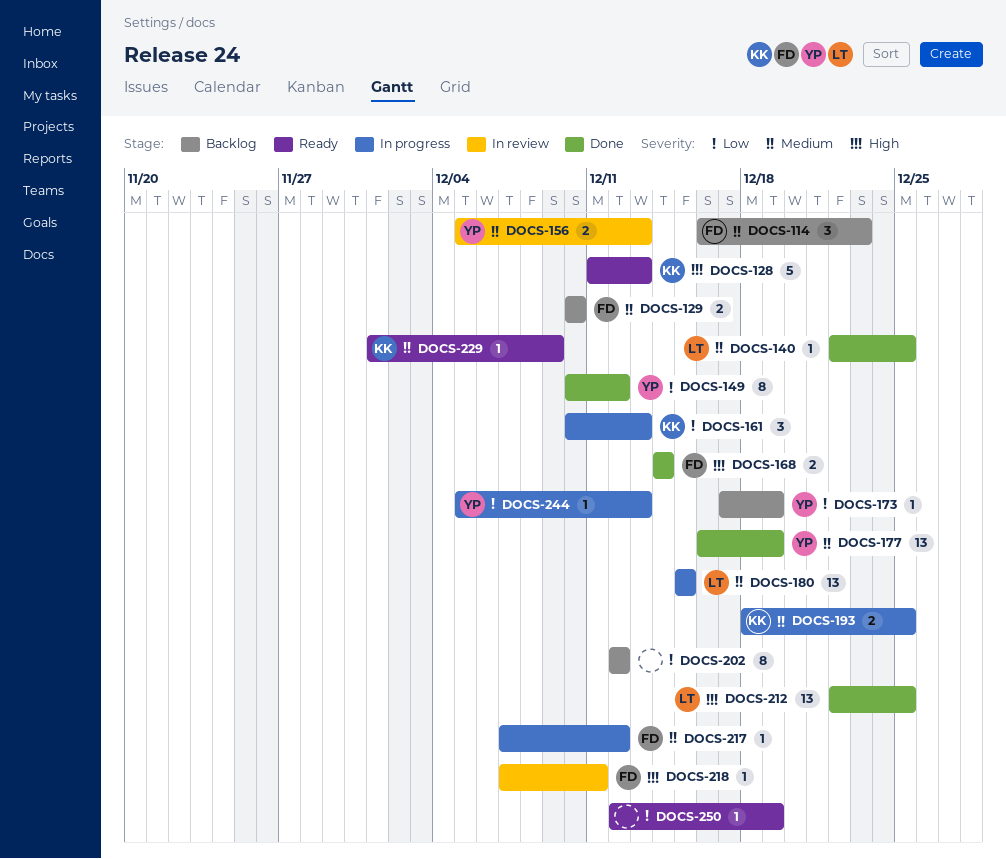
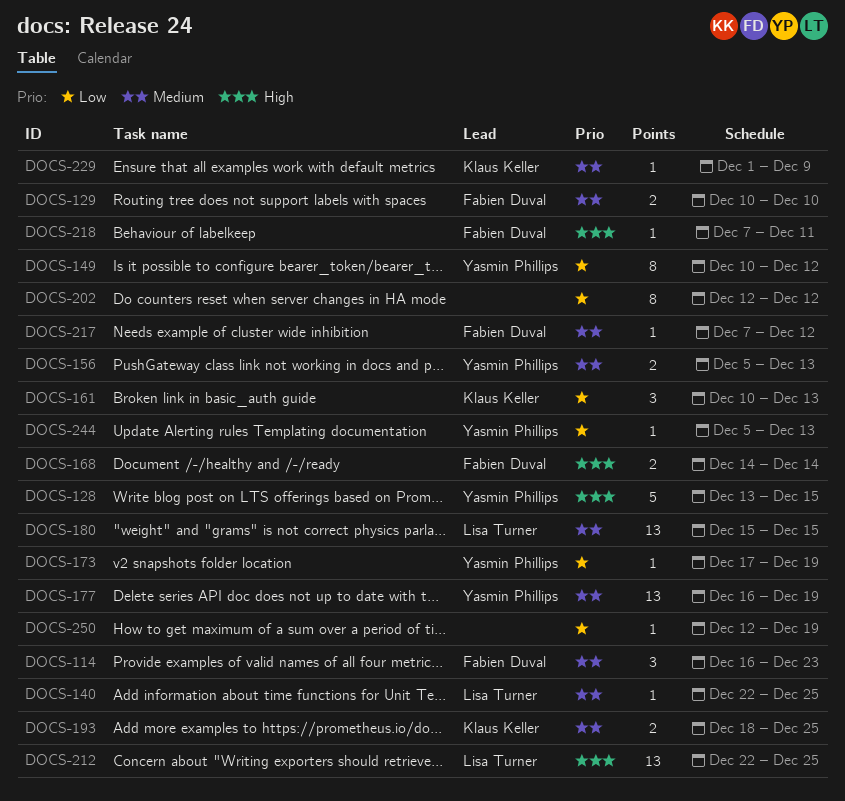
DOCS-128, owner: Klaus Keller -> Yasmin Phillips
DOCS-128, start: Dec 11 -> Dec 13
DOCS-128, due: Dec 13 -> Dec 15

